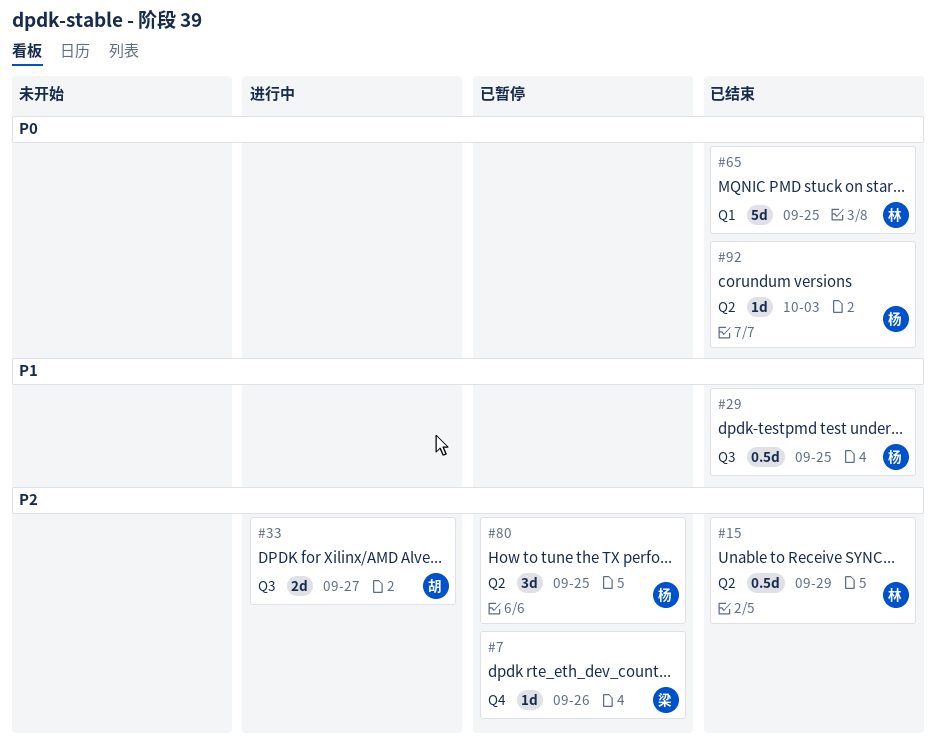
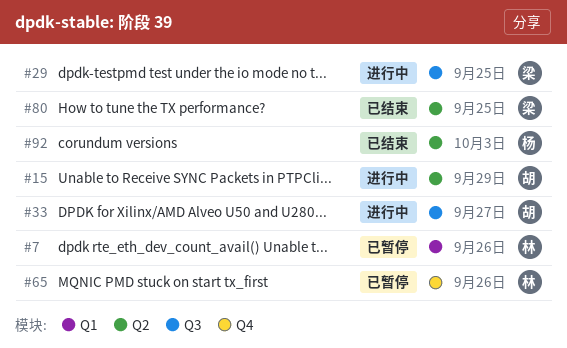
#7, owner: 梁 -> 林
#7, label: Q4 -> Q1
#15, status: 已结束 -> 进行中
#15, owner: 林 -> 胡
#29, status: 已结束 -> 进行中
#29, owner: 杨 -> 梁
#65, status: 已结束 -> 已暂停
#65, label: Q1 -> Q4
#65, due: Sep 25 -> Sep 26
#80, status: 已暂停 -> 已结束
#80, owner: 杨 -> 梁

